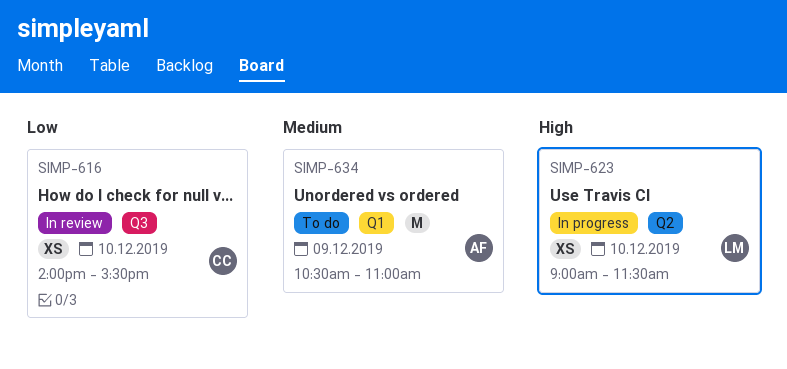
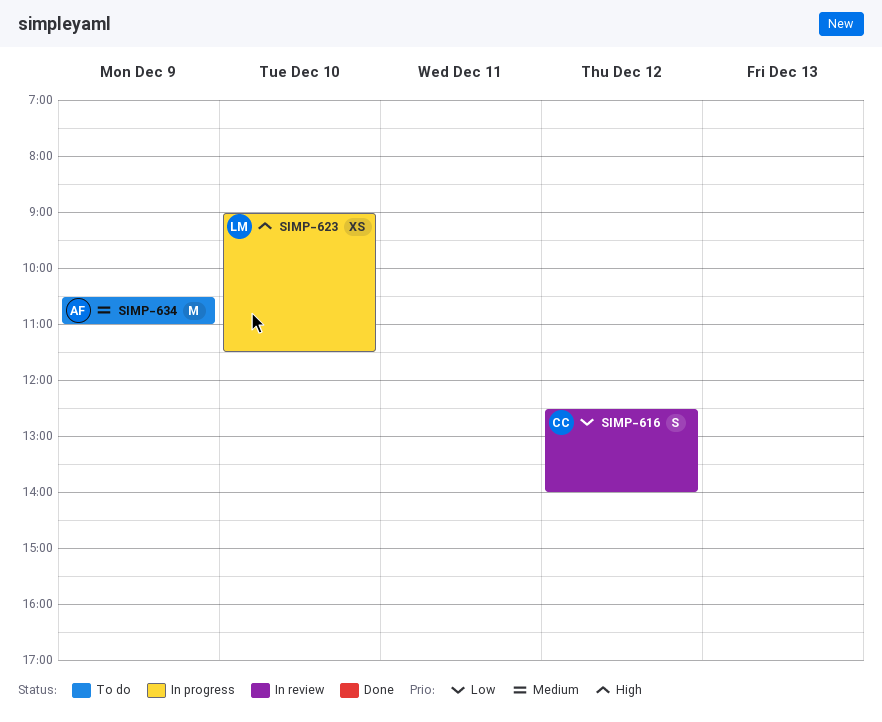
SIMP-616, estimate: XS -> S
SIMP-616, day: Dec 10 -> Dec 12
SIMP-616, begins: 14:00 -> 12:30
SIMP-616, ends: 15:30 -> 14:00

